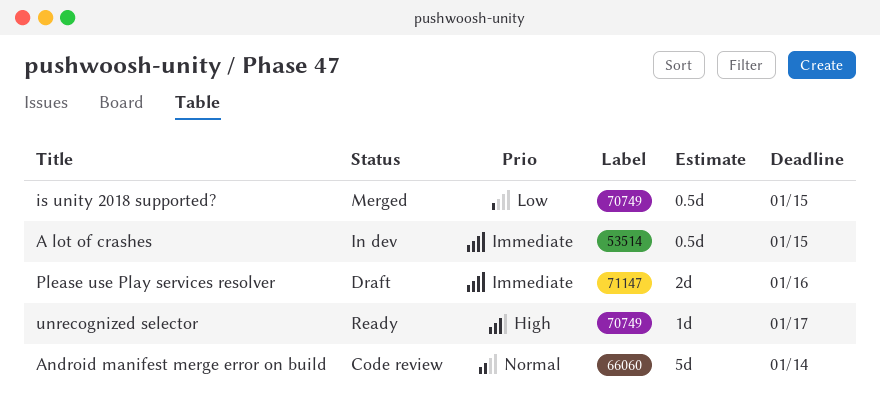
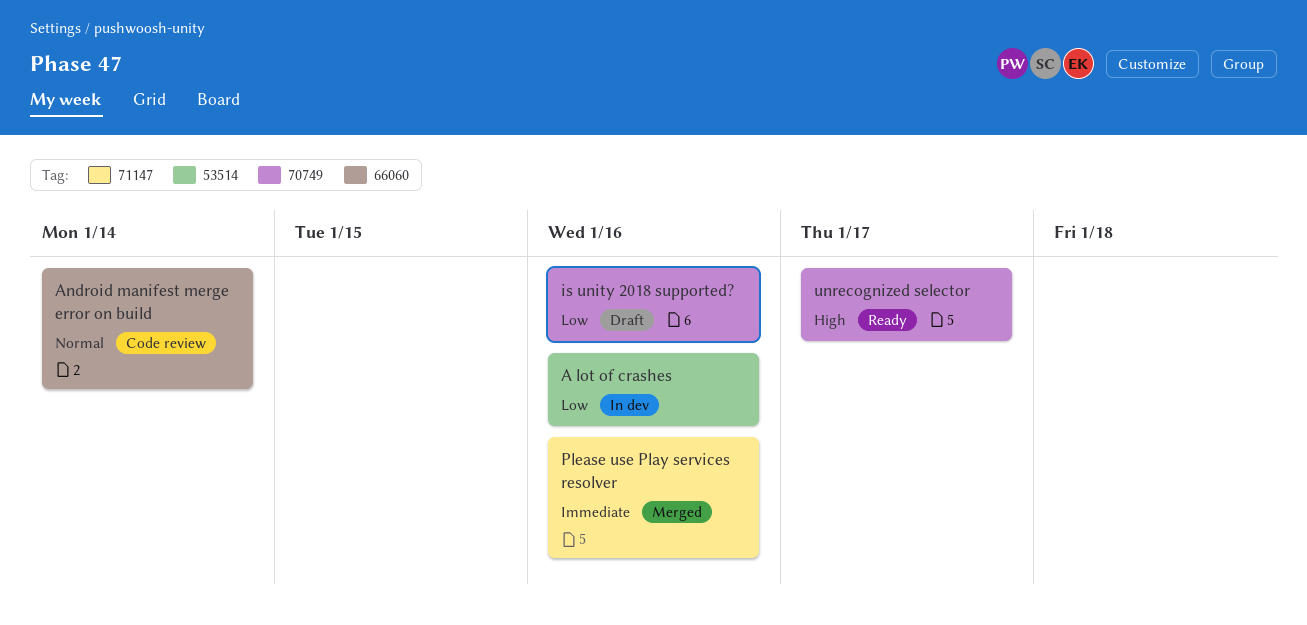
A lot of crashes, priority: Immediate -> Low
A lot of crashes, due: Jan 15 -> Jan 16
is unity 2018 supported?, status: Merged -> Draft
is unity 2018 supported?, due: Jan 15 -> Jan 16
Please use Play services resolver, status: Draft -> Merged

